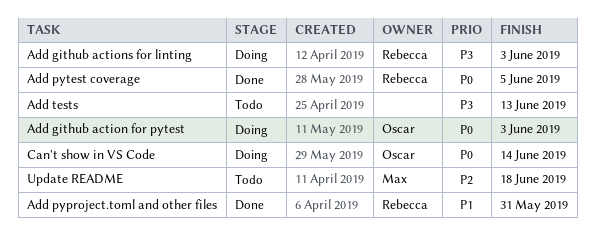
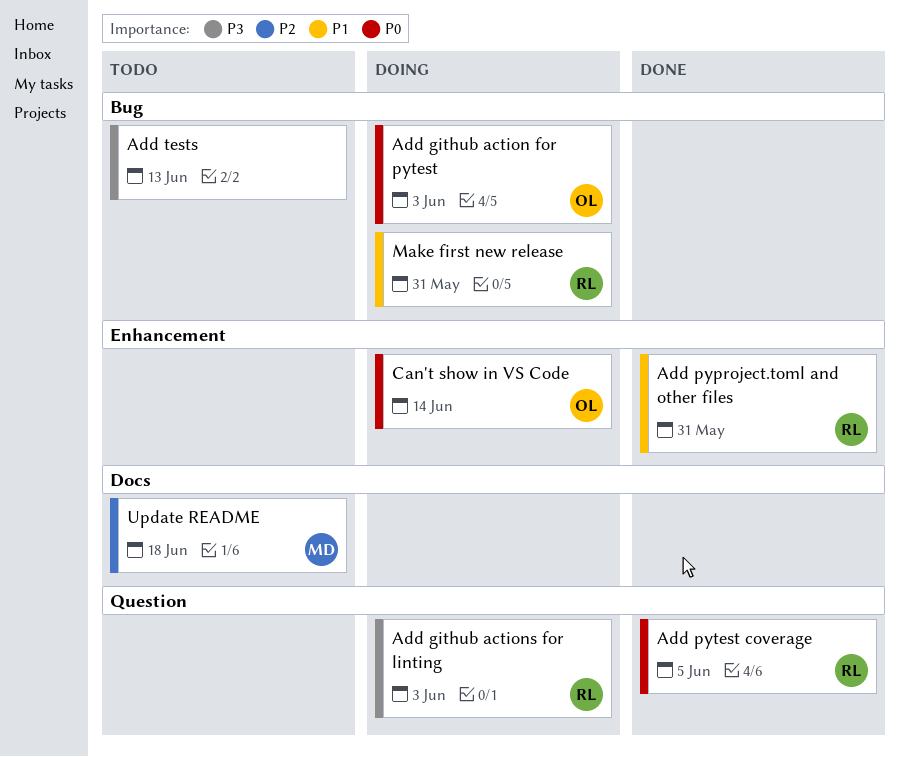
Make first new release: none -> present

